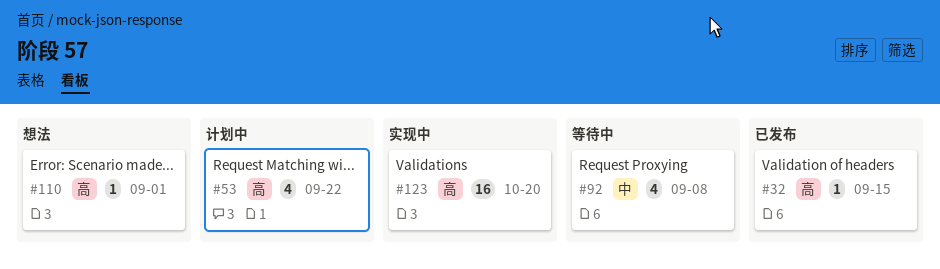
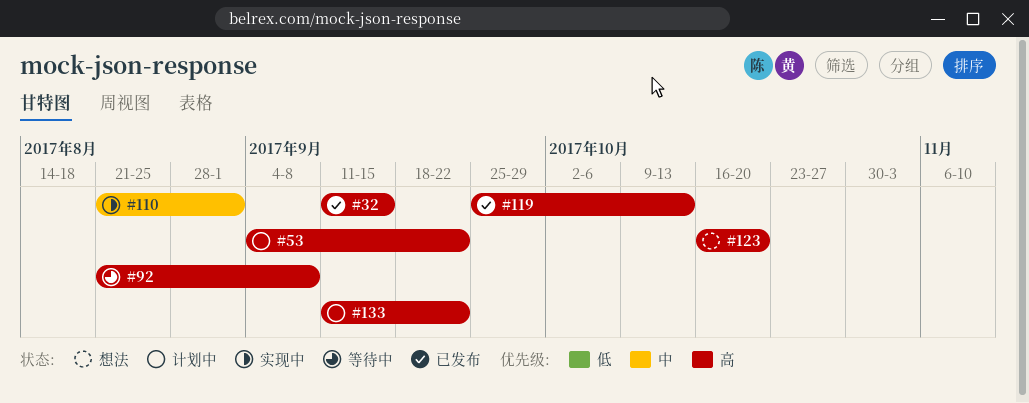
#92, priority: 中 -> 高
#110, status: 想法 -> 实现中
#110, priority: 高 -> 中
#119: none -> present
#123, status: 实现中 -> 想法
#133: none -> present

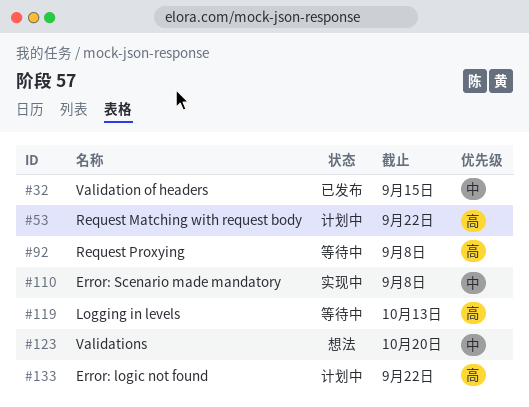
#32, priority: 高 -> 中
#110, due: Sep 1 -> Sep 8
#119, status: 已发布 -> 等待中
#123, priority: 高 -> 中

